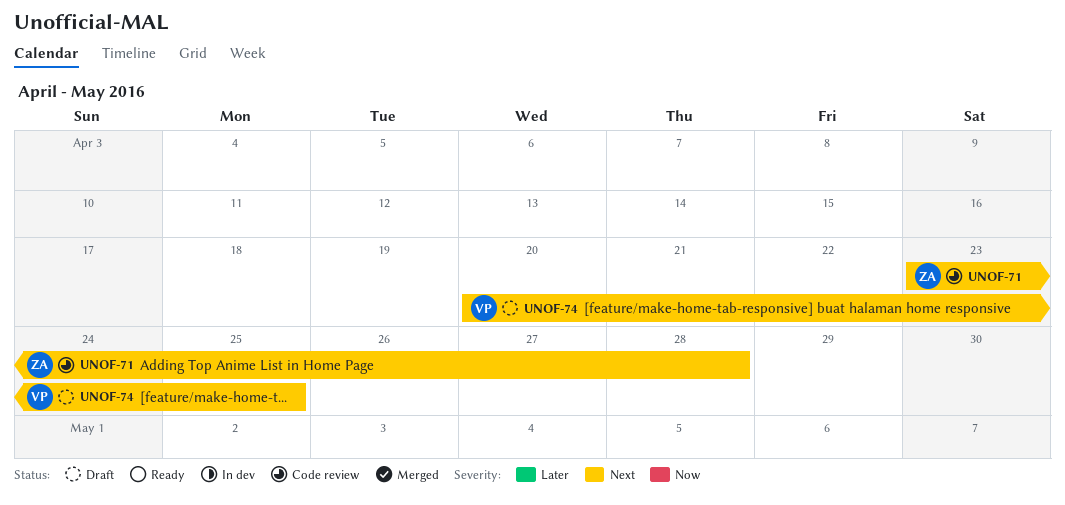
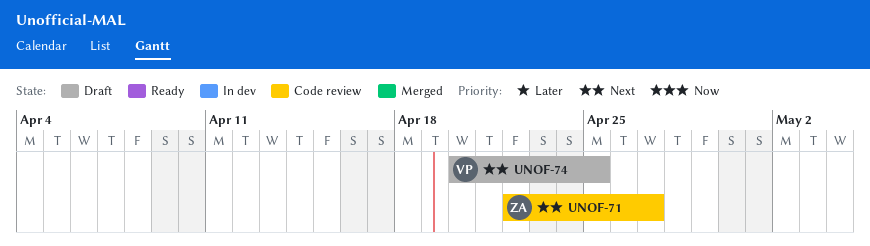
UNOF-71, start: Apr 23 -> Apr 22
UNOF-71, due: Apr 28 -> Apr 27

